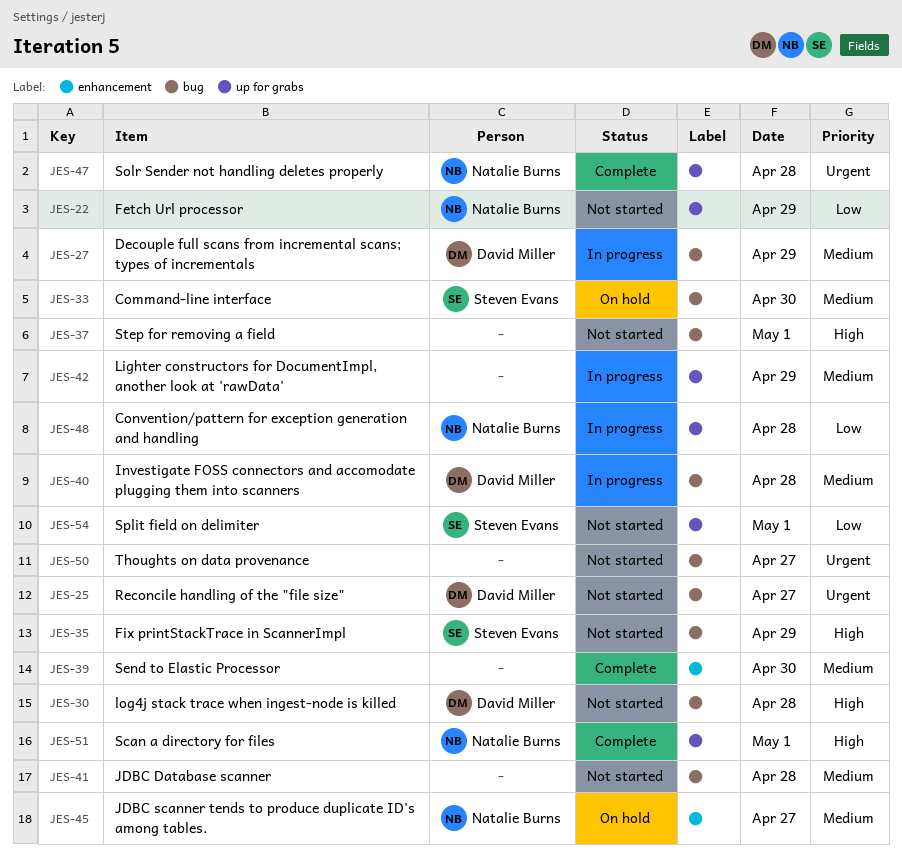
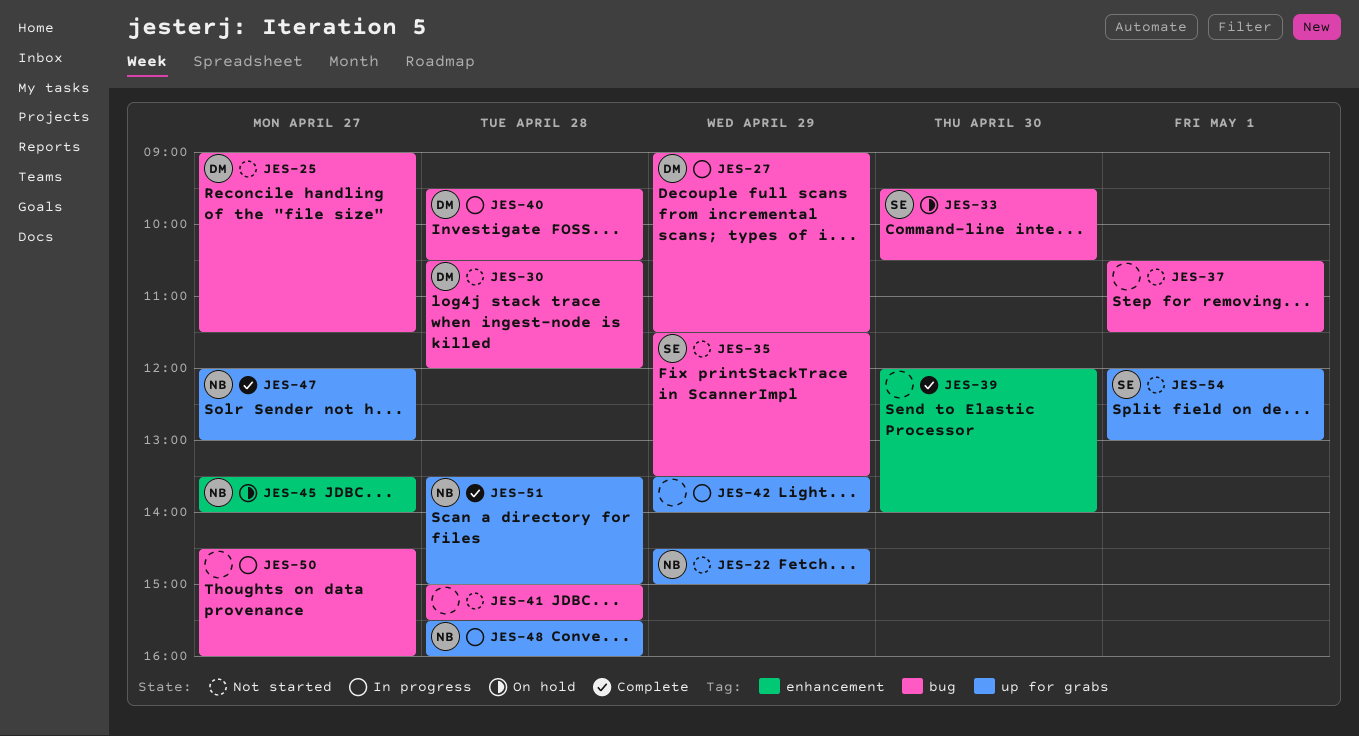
JES-47, day: Apr 28 -> Apr 27
JES-50, status: Not started -> In progress
JES-51, day: May 1 -> Apr 28

